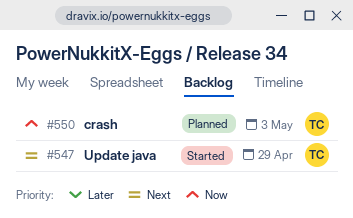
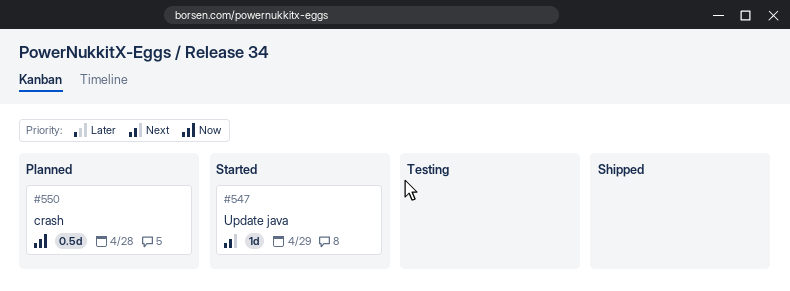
#550, due: May 3 -> Apr 28

